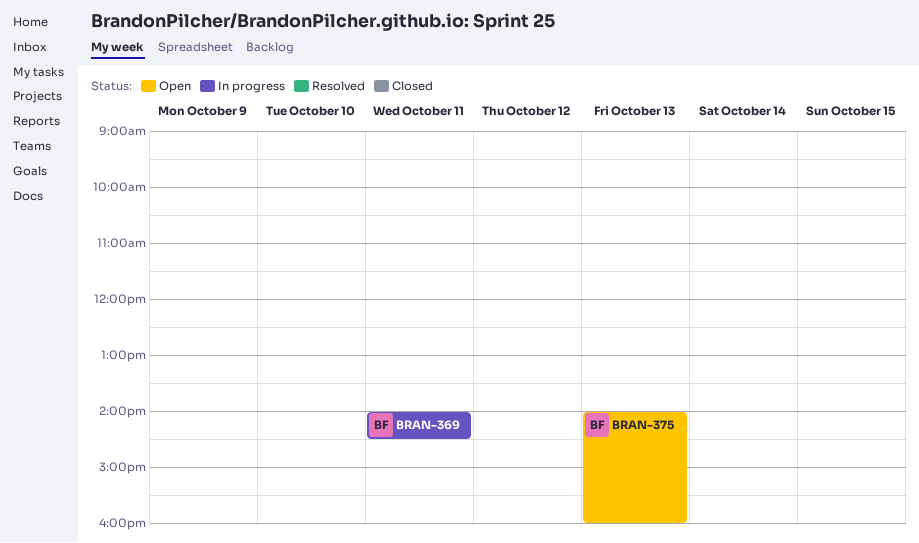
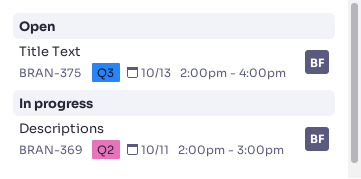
BRAN-369, ends: 14:30 -> 15:00

